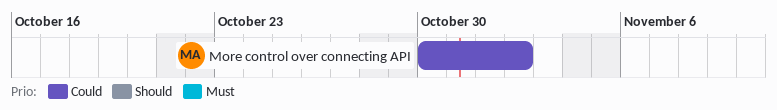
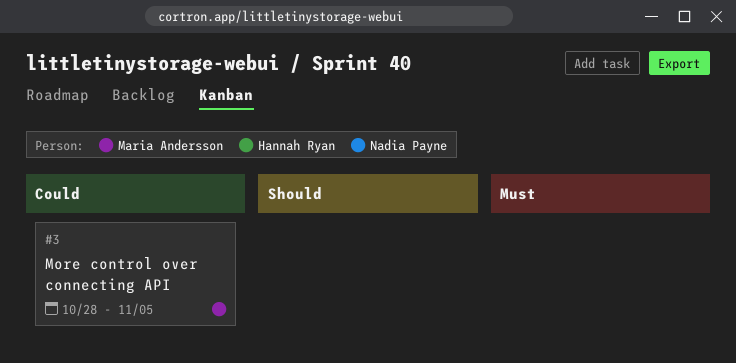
More control over connecting API, start: Oct 30 -> Oct 28
More control over connecting API, due: Nov 2 -> Nov 5

